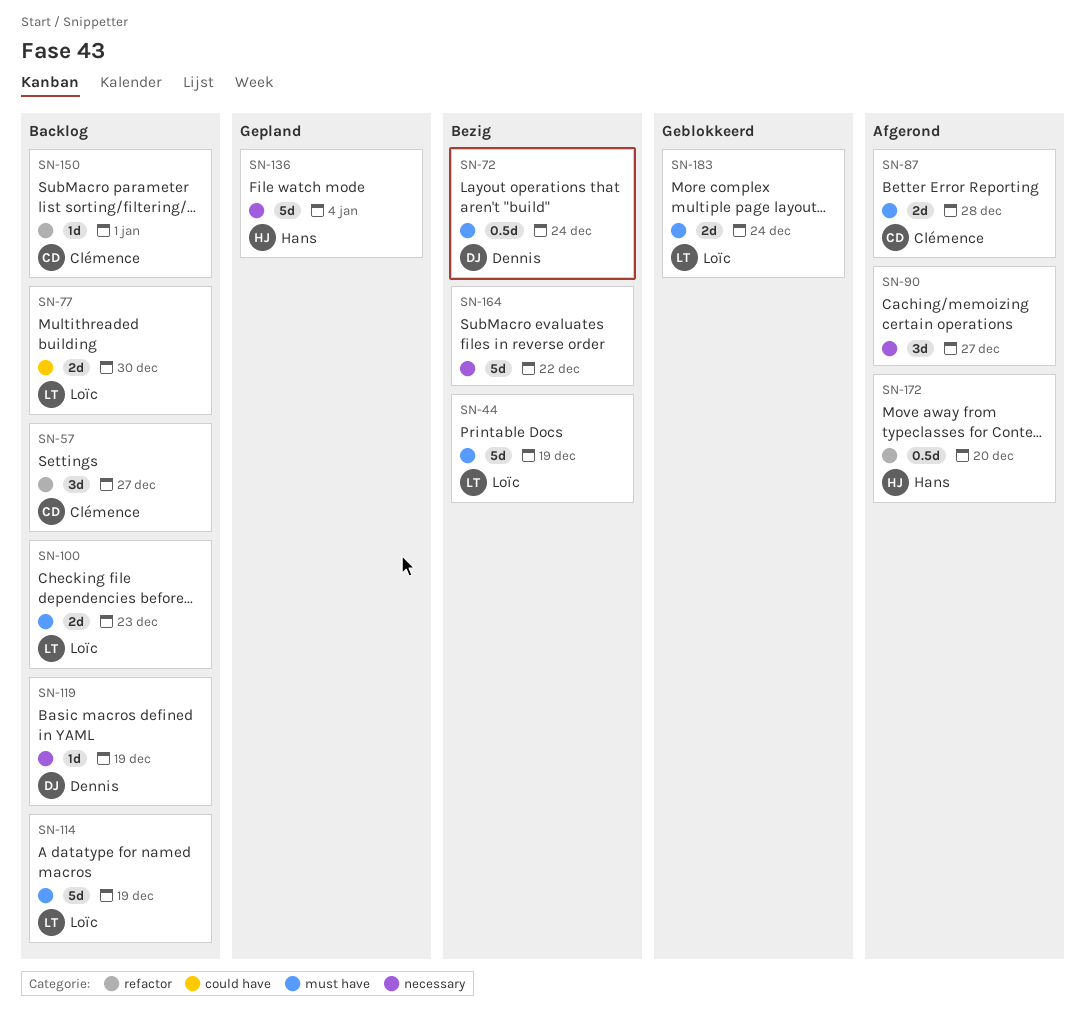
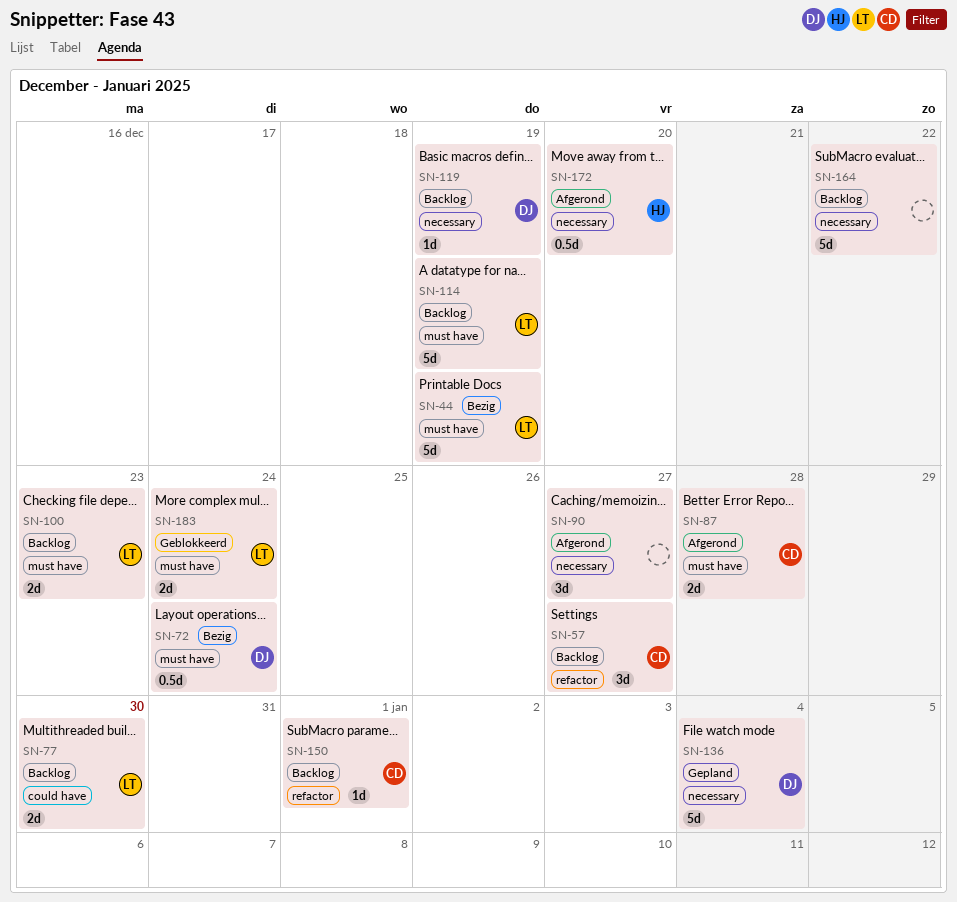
SN-136, owner: Hans -> Dennis
SN-164, status: Bezig -> Backlog
SN-172, label: refactor -> necessary

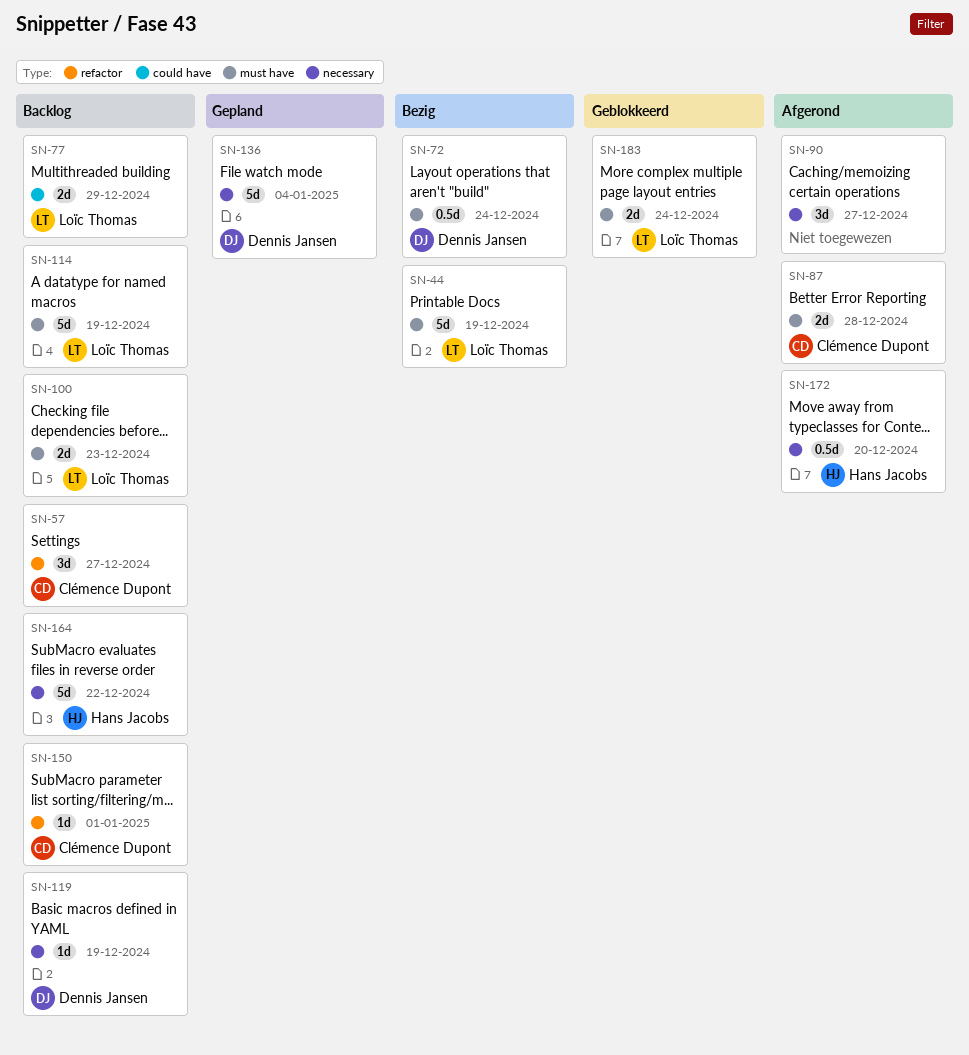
SN-77, due: Dec 30 -> Dec 29
SN-164, owner: none -> Hans Jacobs

